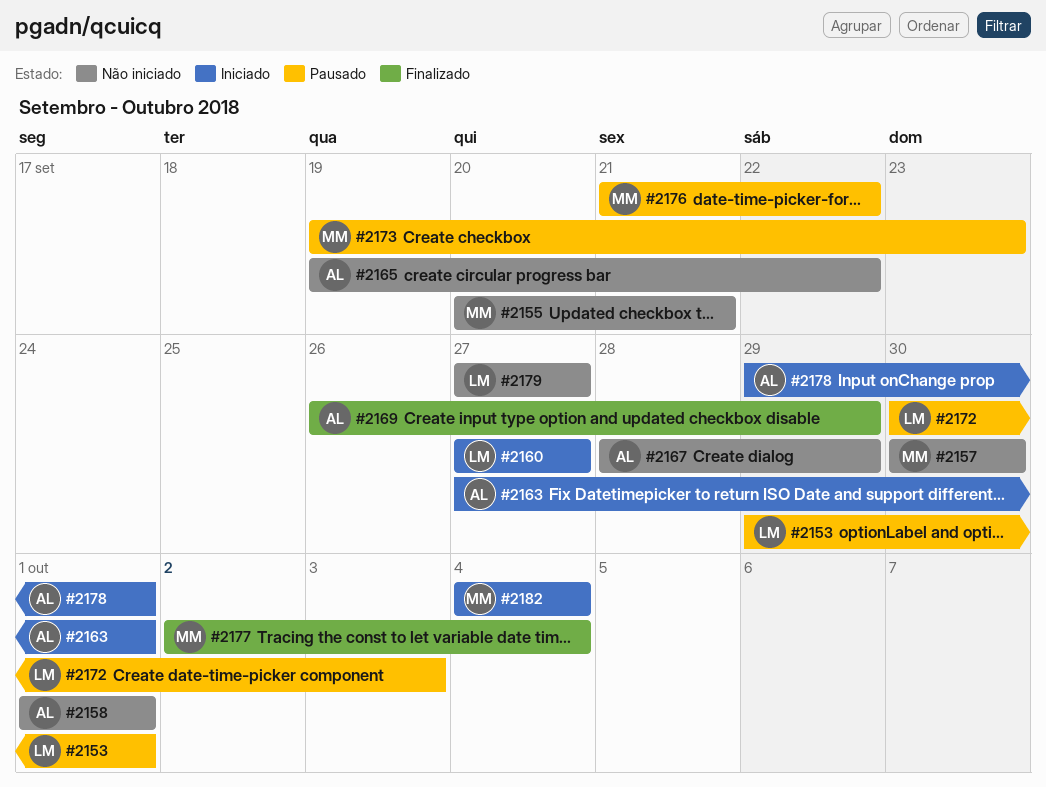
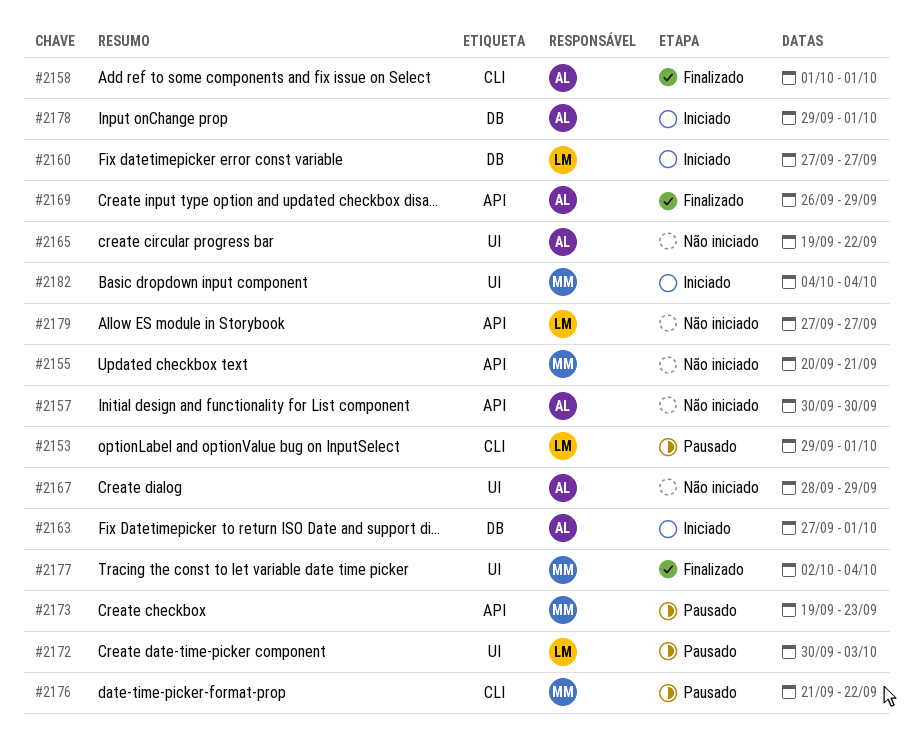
#2157, owner: MM -> AL
#2158, status: Não iniciado -> Finalizado

